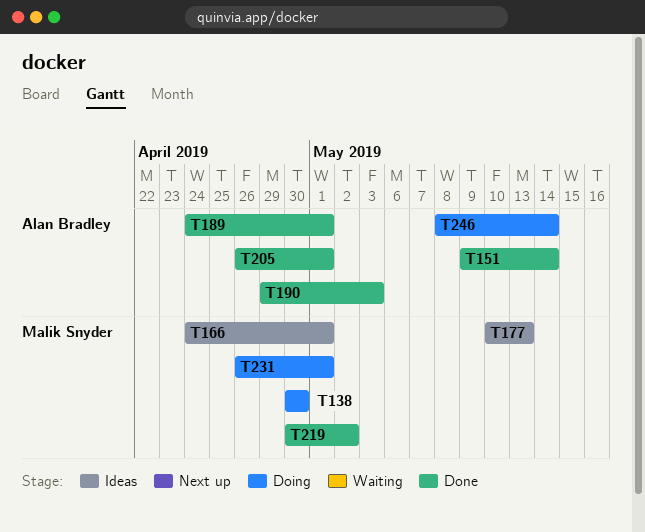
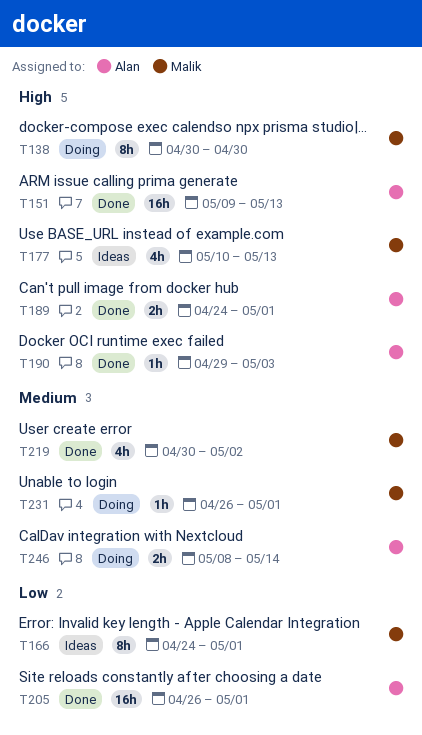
T151, due: May 14 -> May 13

